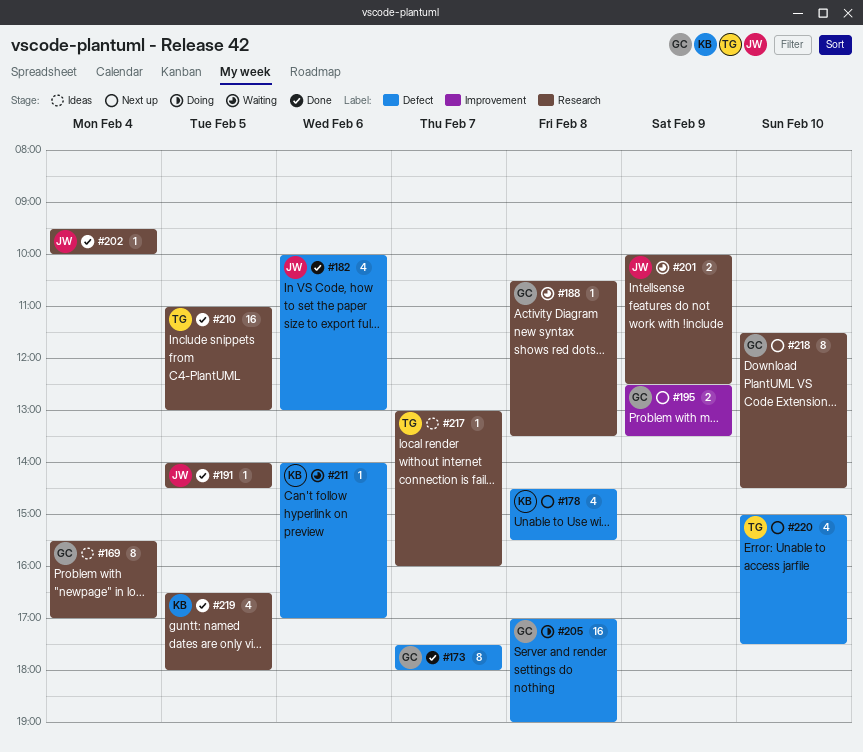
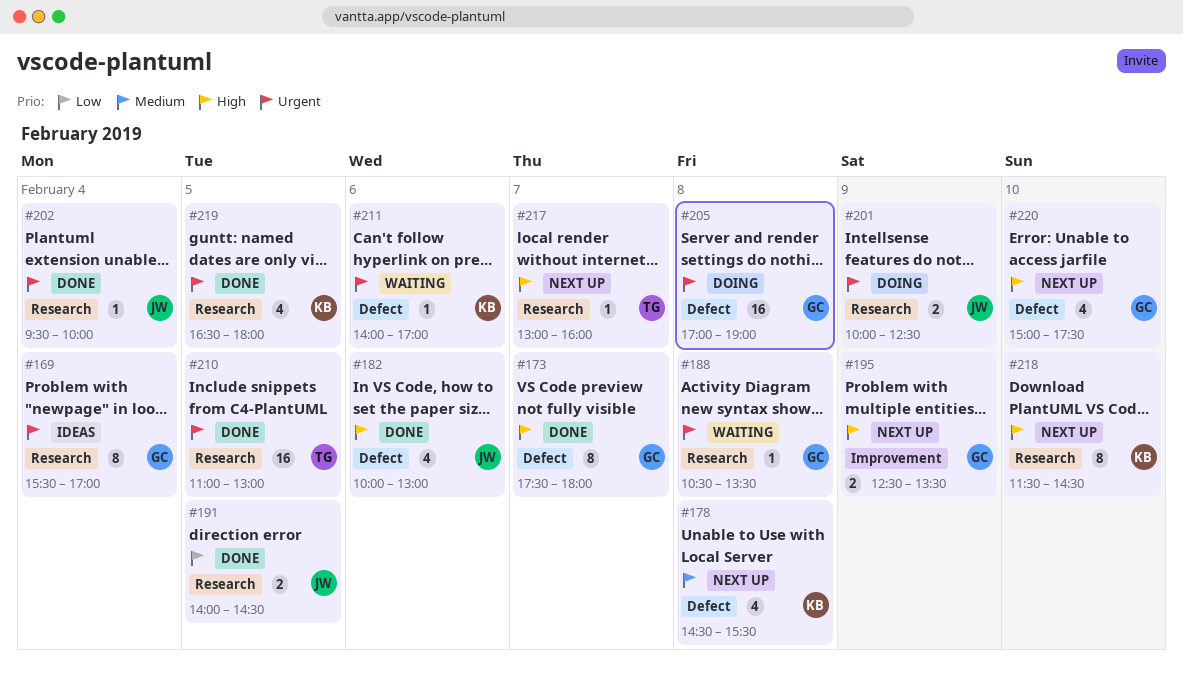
#191, estimate: 1 -> 2
#201, status: Waiting -> Doing
#217, status: Ideas -> Next up
#218, owner: GC -> KB
#220, owner: TG -> GC

